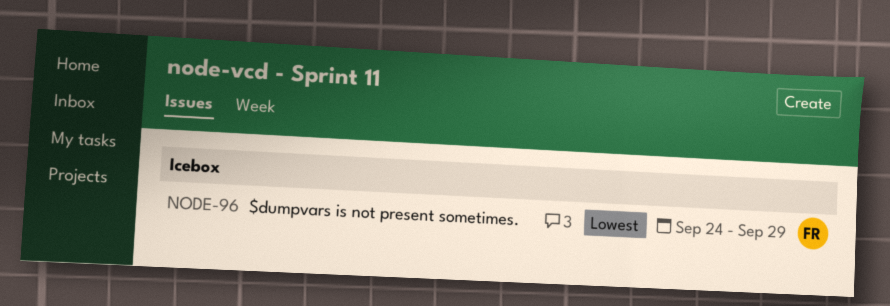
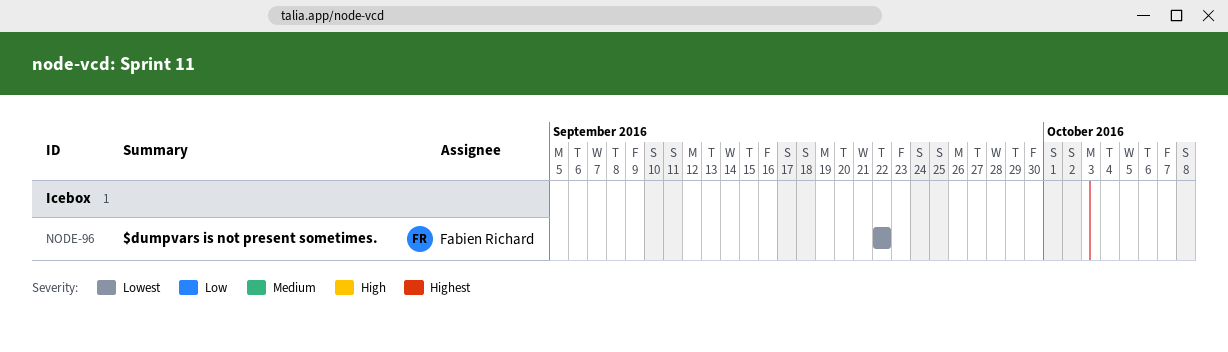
NODE-96, start: Sep 24 -> Sep 22
NODE-96, due: Sep 29 -> Sep 22

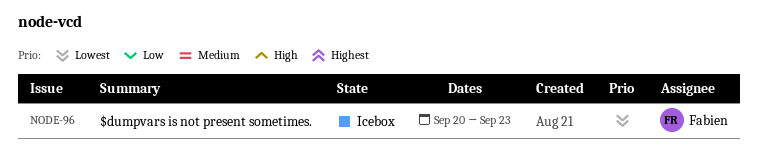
NODE-96, start: Sep 22 -> Sep 20
NODE-96, due: Sep 22 -> Sep 23

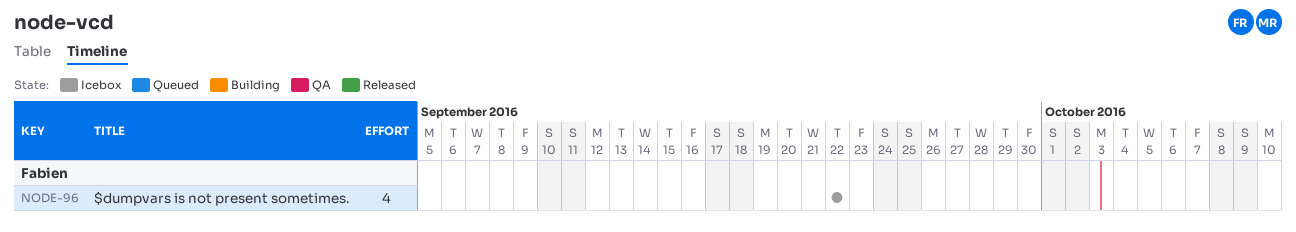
NODE-96, start: Sep 20 -> Sep 22
NODE-96, due: Sep 23 -> Sep 22

